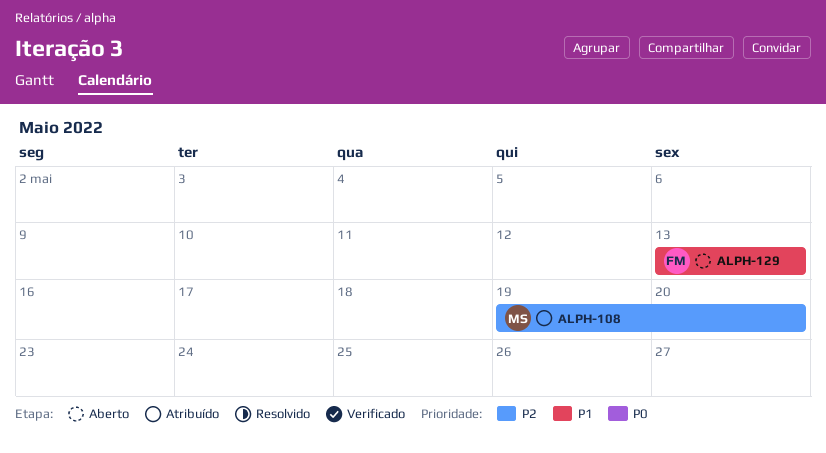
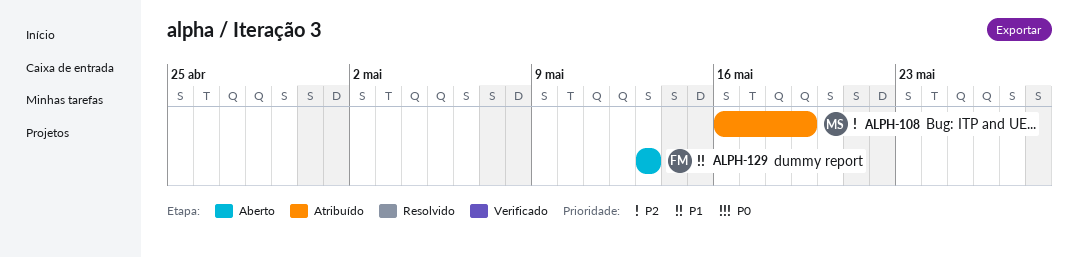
ALPH-108, start: May 19 -> May 16
ALPH-108, due: May 20 -> May 19

